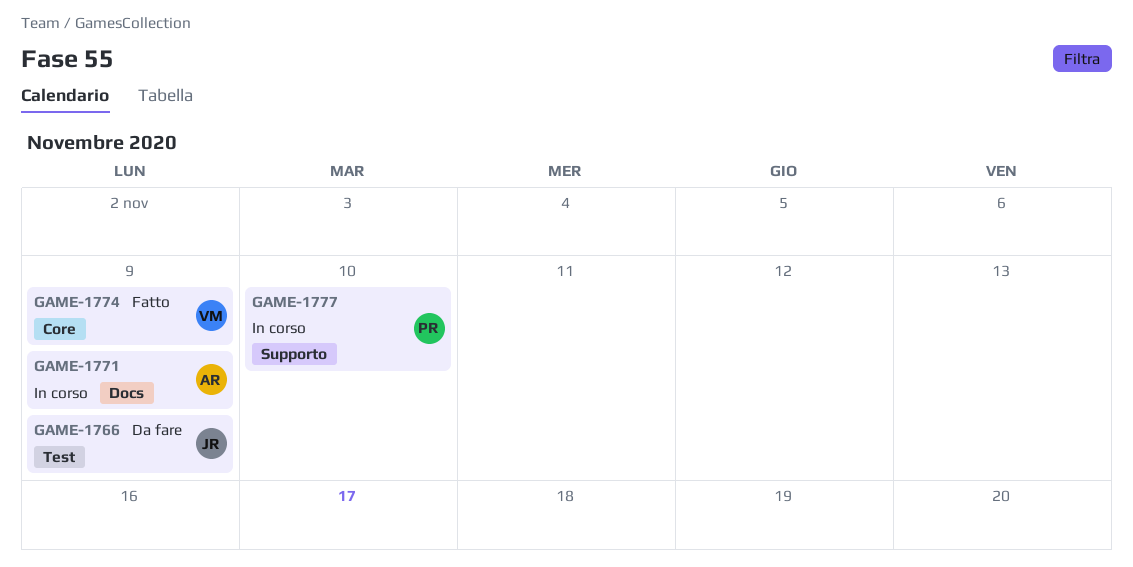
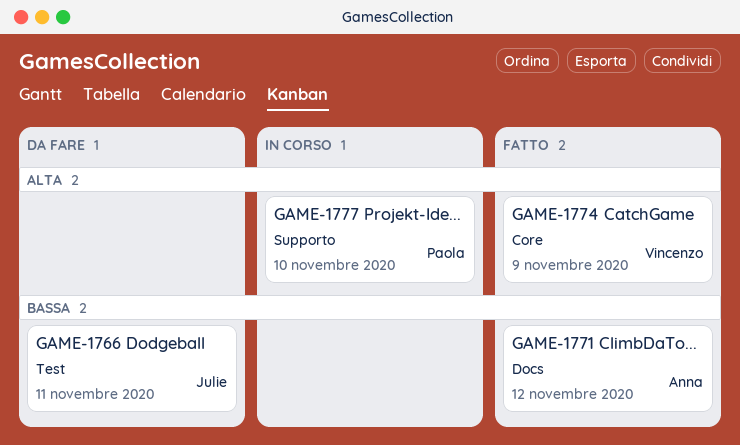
GAME-1766, due: Nov 9 -> Nov 11
GAME-1771, status: In corso -> Fatto
GAME-1771, due: Nov 9 -> Nov 12

